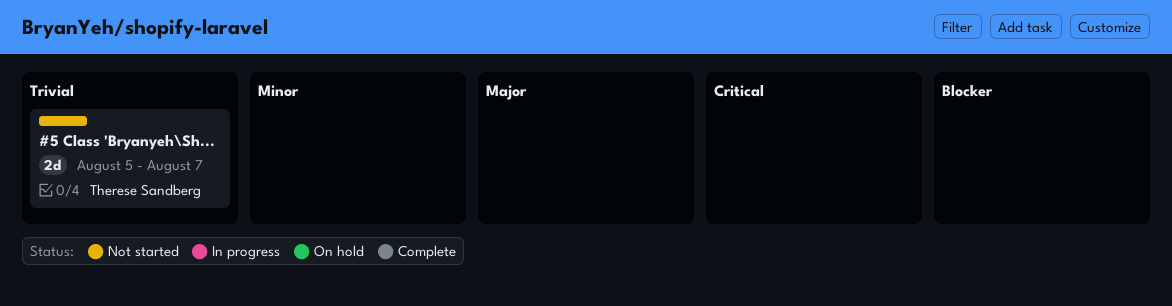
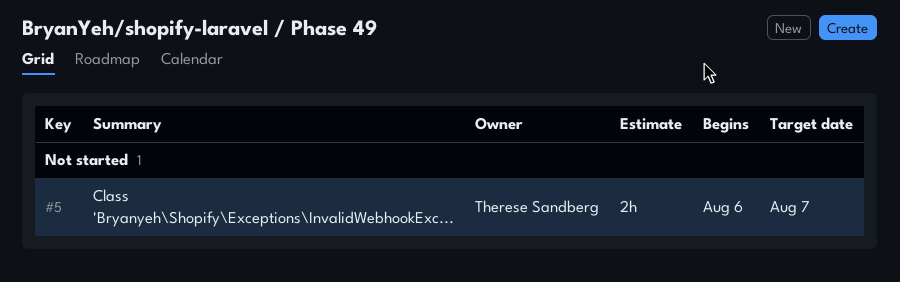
#5, estimate: 2d -> 2h
#5, start: Aug 5 -> Aug 6

